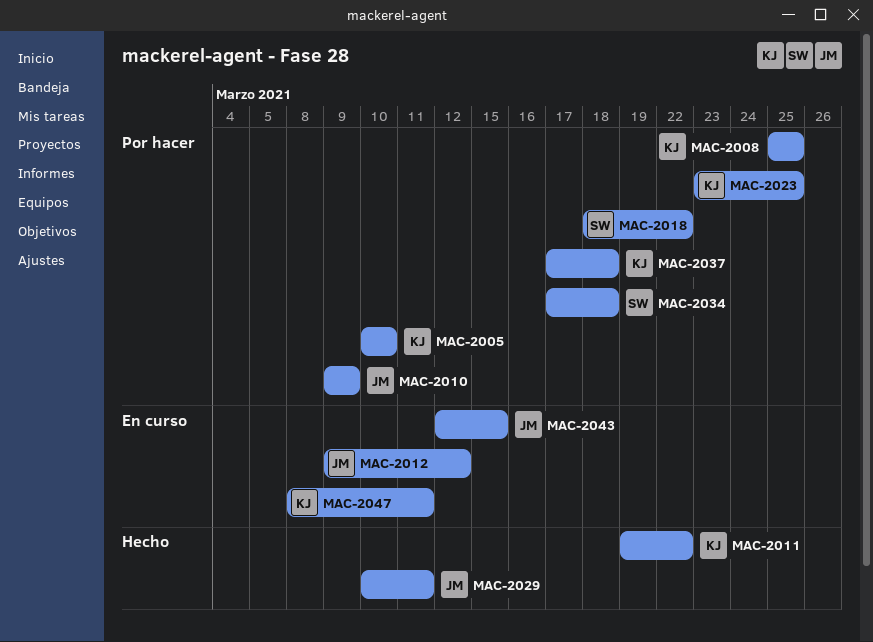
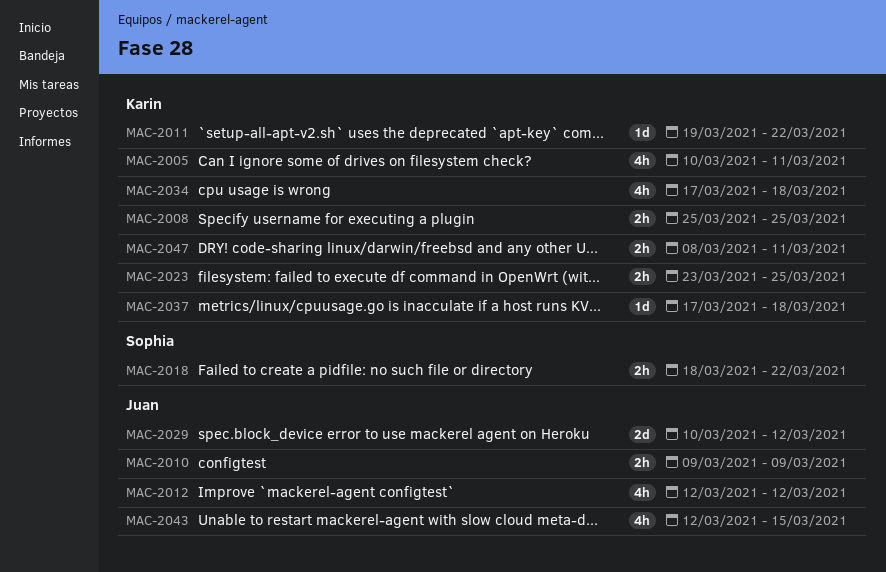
MAC-2005, due: Mar 10 -> Mar 11
MAC-2012, start: Mar 9 -> Mar 12
MAC-2029, due: Mar 11 -> Mar 12
MAC-2034, owner: Sophia -> Karin

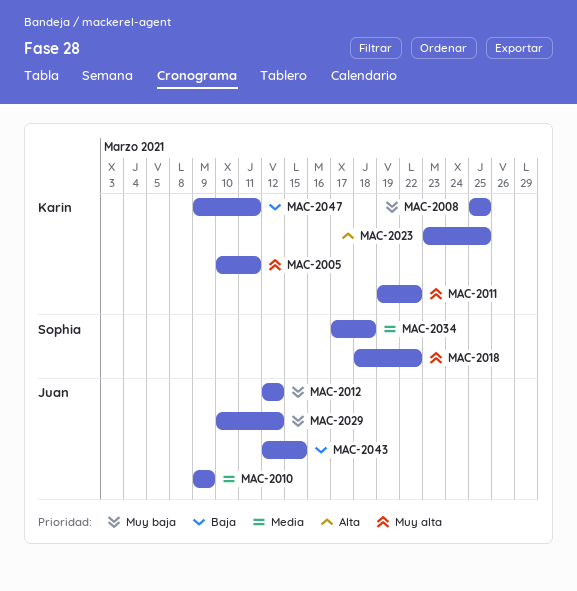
MAC-2034, owner: Karin -> Sophia
MAC-2037: present -> none
MAC-2047, start: Mar 8 -> Mar 9

